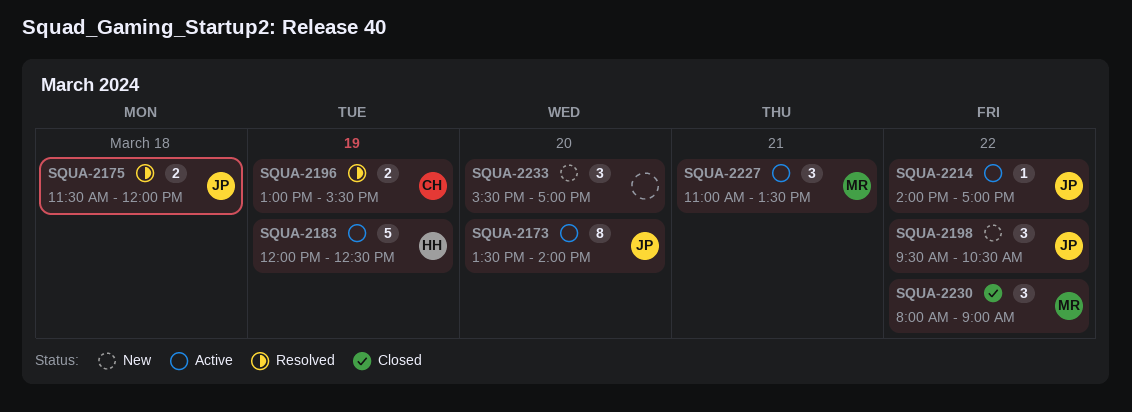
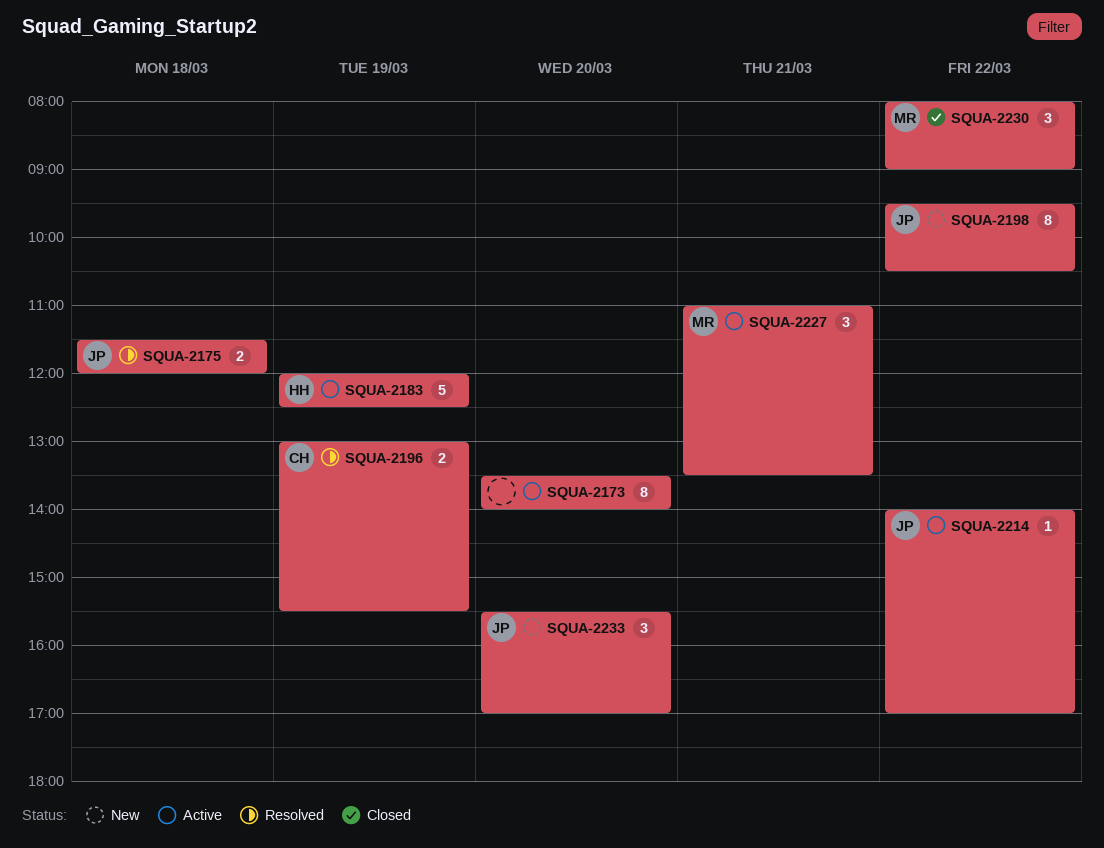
SQUA-2173, owner: JP -> none
SQUA-2198, estimate: 3 -> 8
SQUA-2233, owner: none -> JP

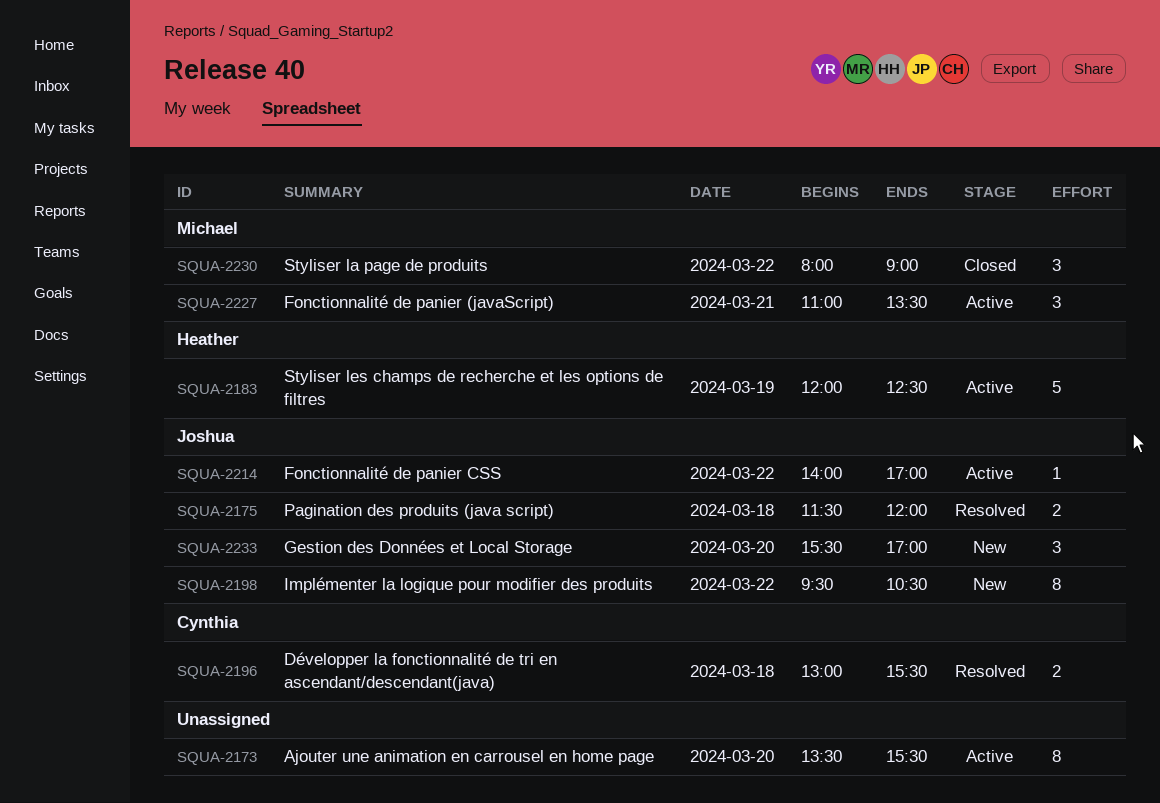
SQUA-2173, ends: 14:00 -> 15:30
SQUA-2196, day: Mar 19 -> Mar 18

